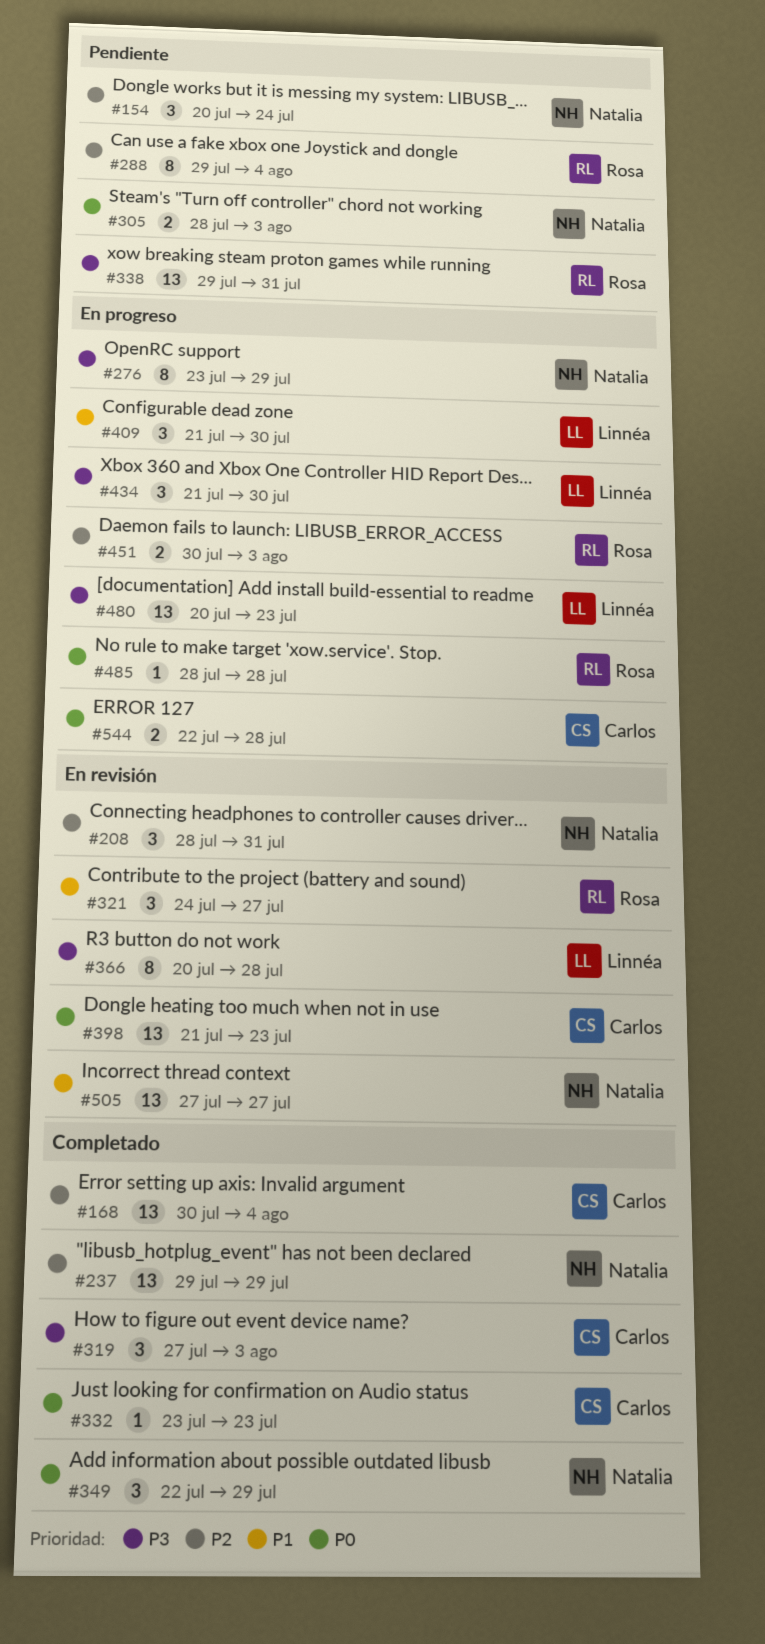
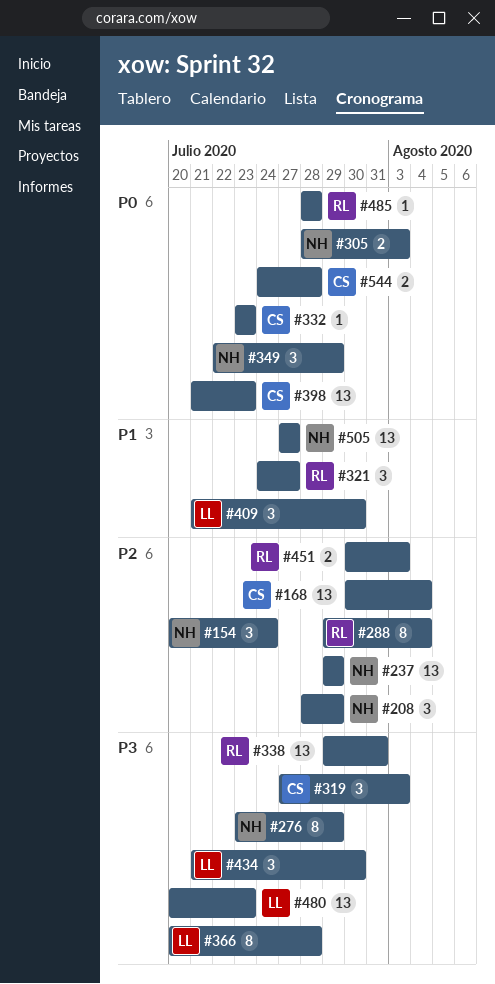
#208, due: Jul 31 -> Jul 29
#544, start: Jul 22 -> Jul 24

